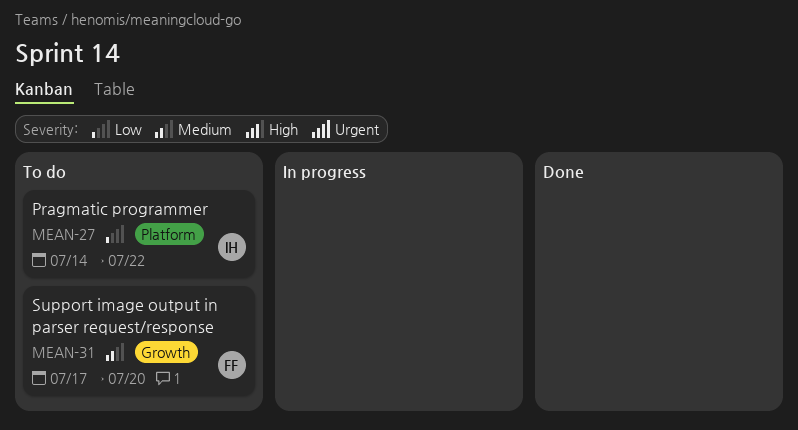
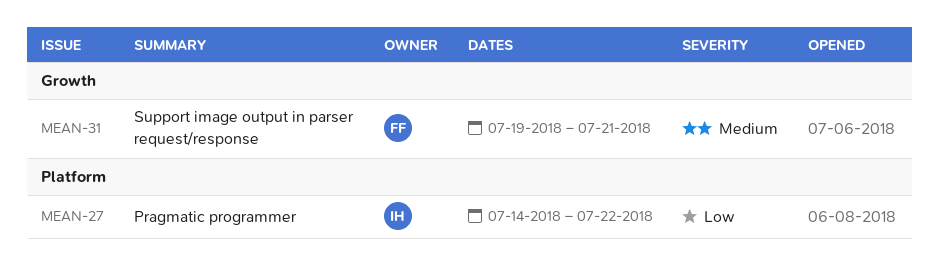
MEAN-31, start: Jul 17 -> Jul 19
MEAN-31, due: Jul 20 -> Jul 21

